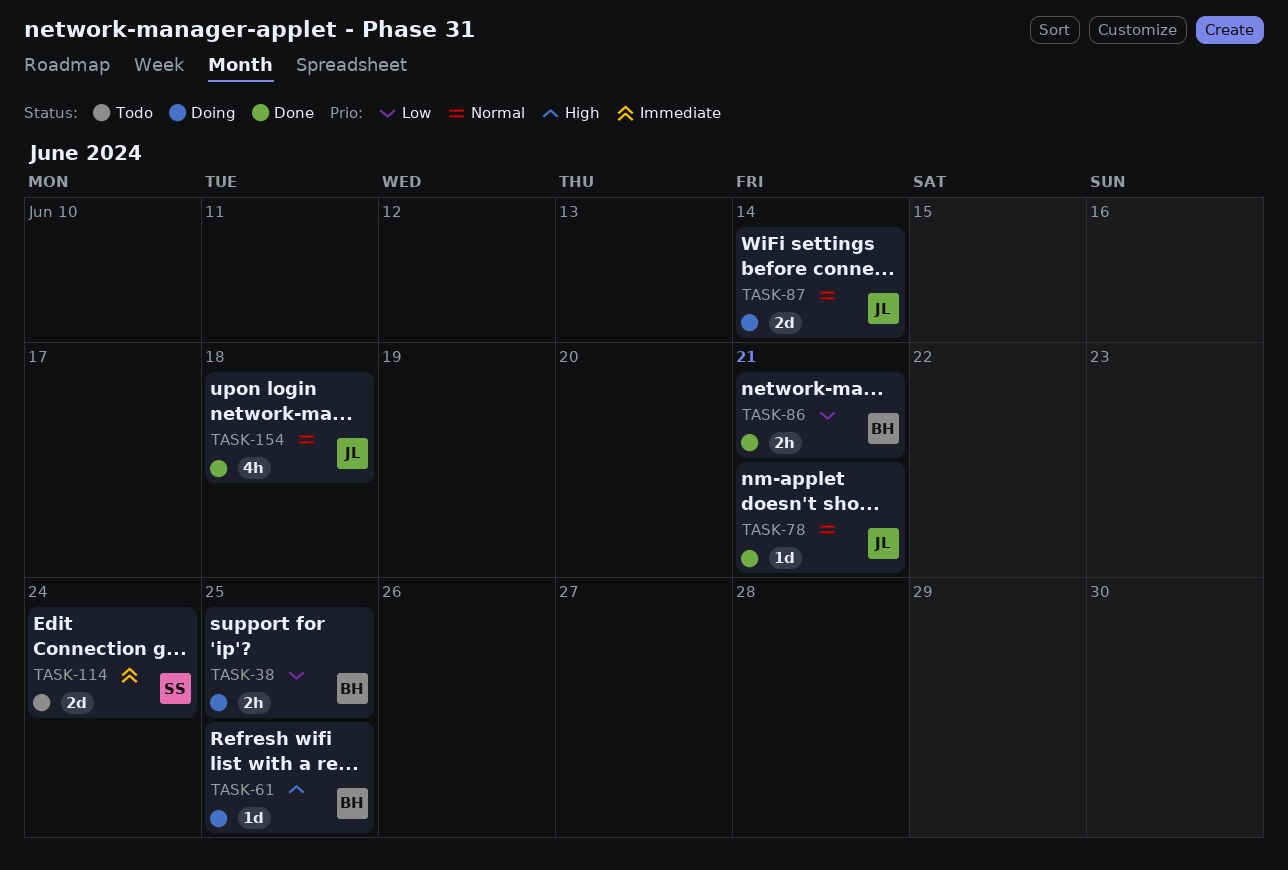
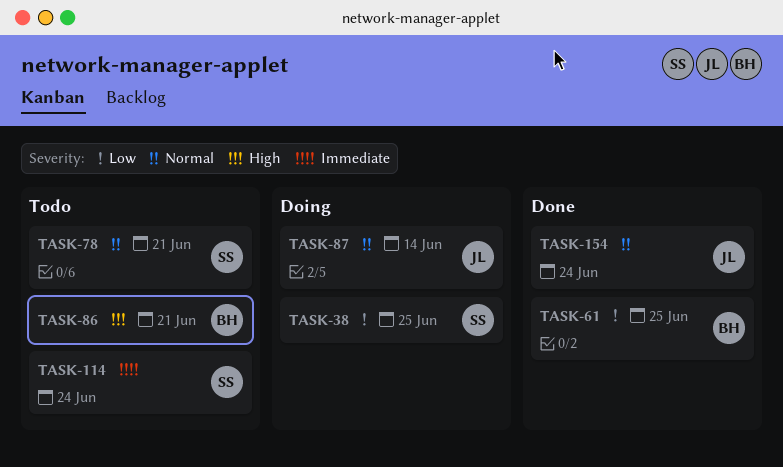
TASK-38, owner: BH -> SS
TASK-61, status: Doing -> Done
TASK-61, priority: High -> Low
TASK-78, status: Done -> Todo
TASK-78, owner: JL -> SS
TASK-86, status: Done -> Todo
TASK-86, priority: Low -> High
TASK-154, due: Jun 18 -> Jun 24

